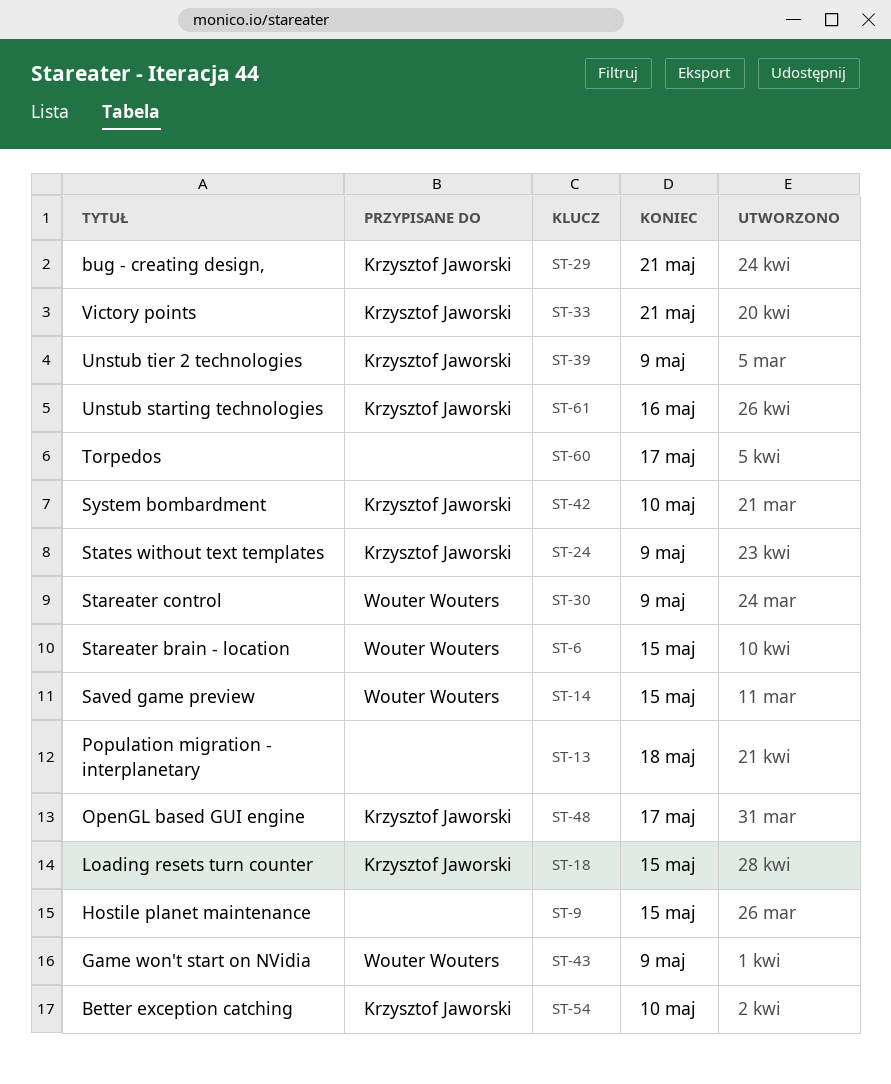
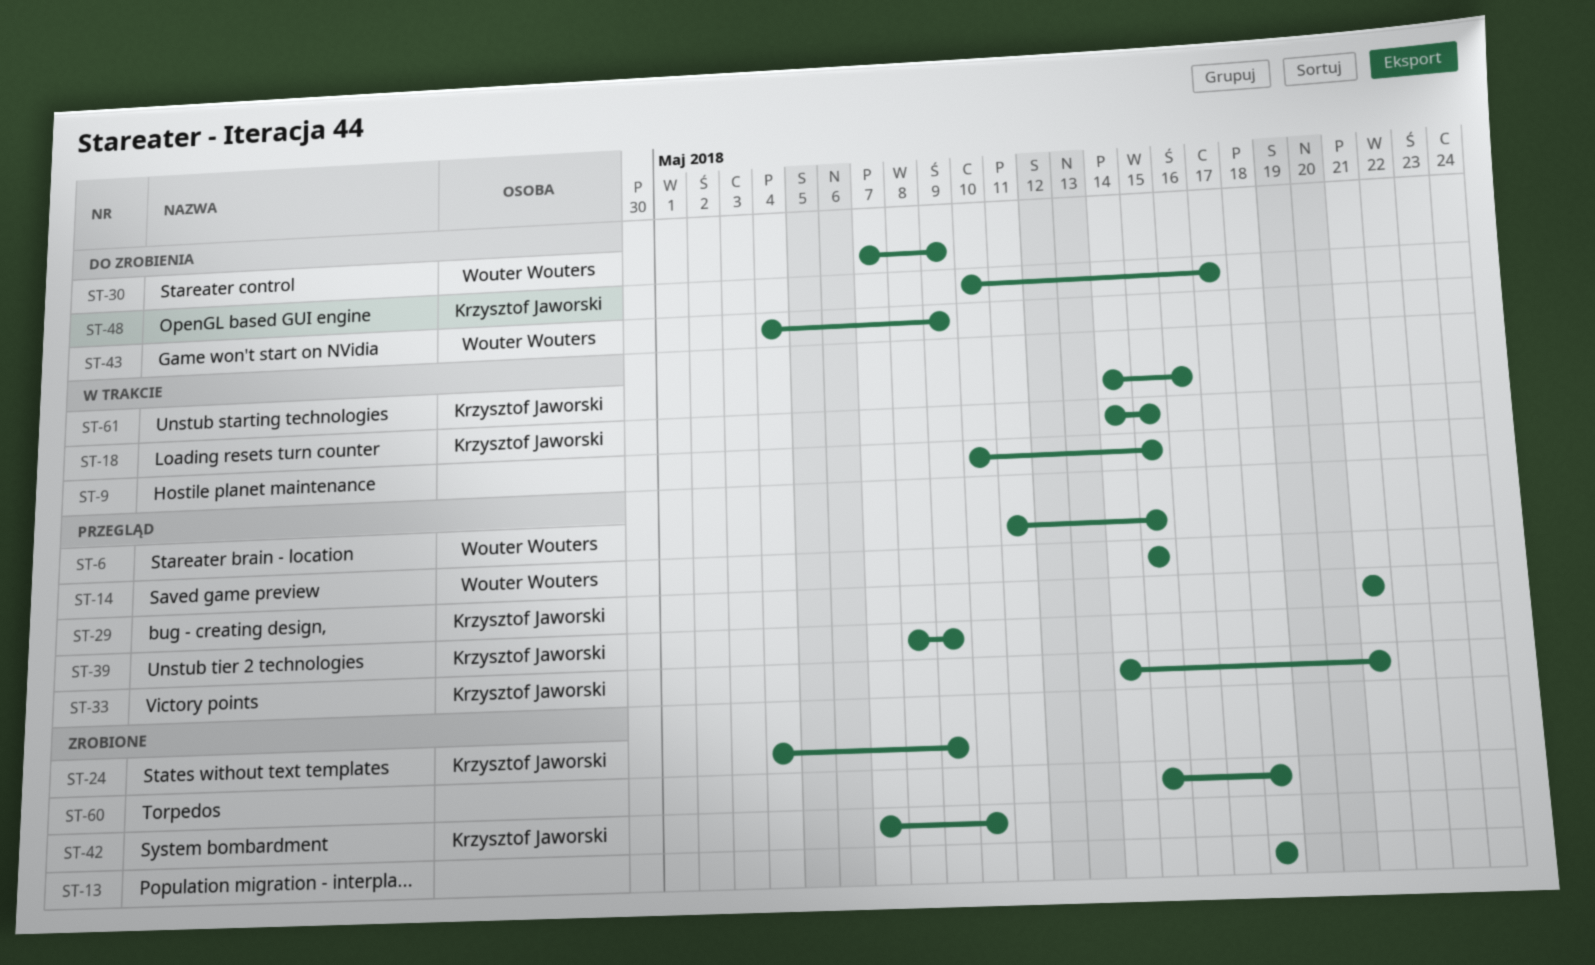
ST-54: present -> none
ST-60, due: May 17 -> May 18

